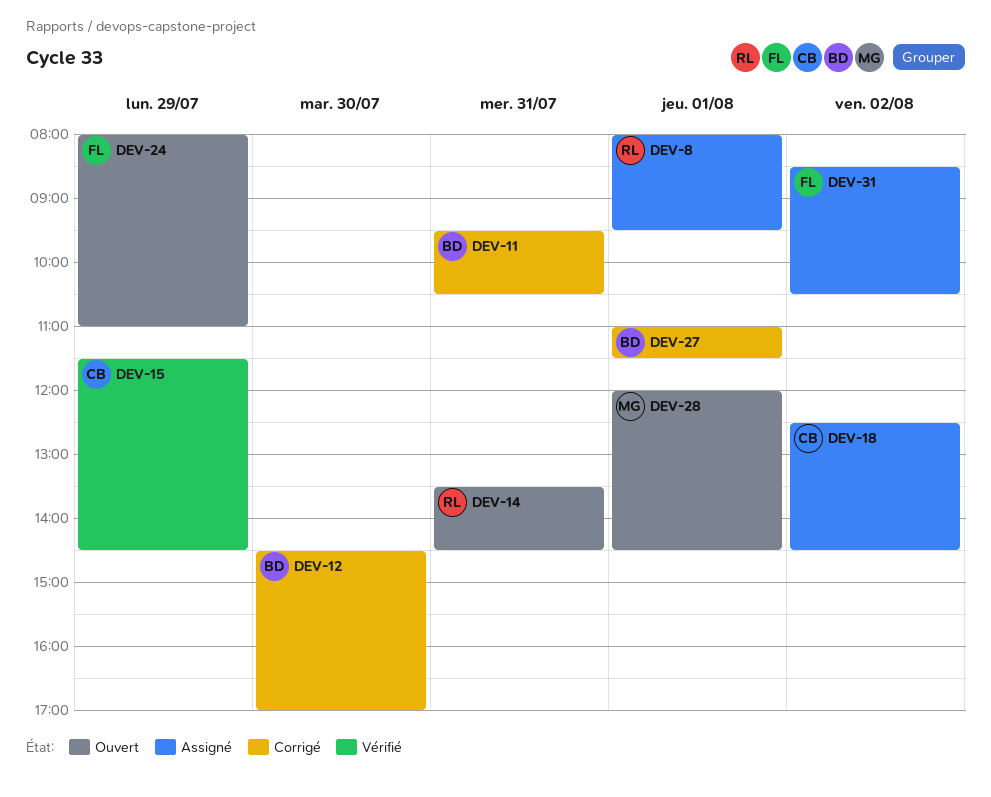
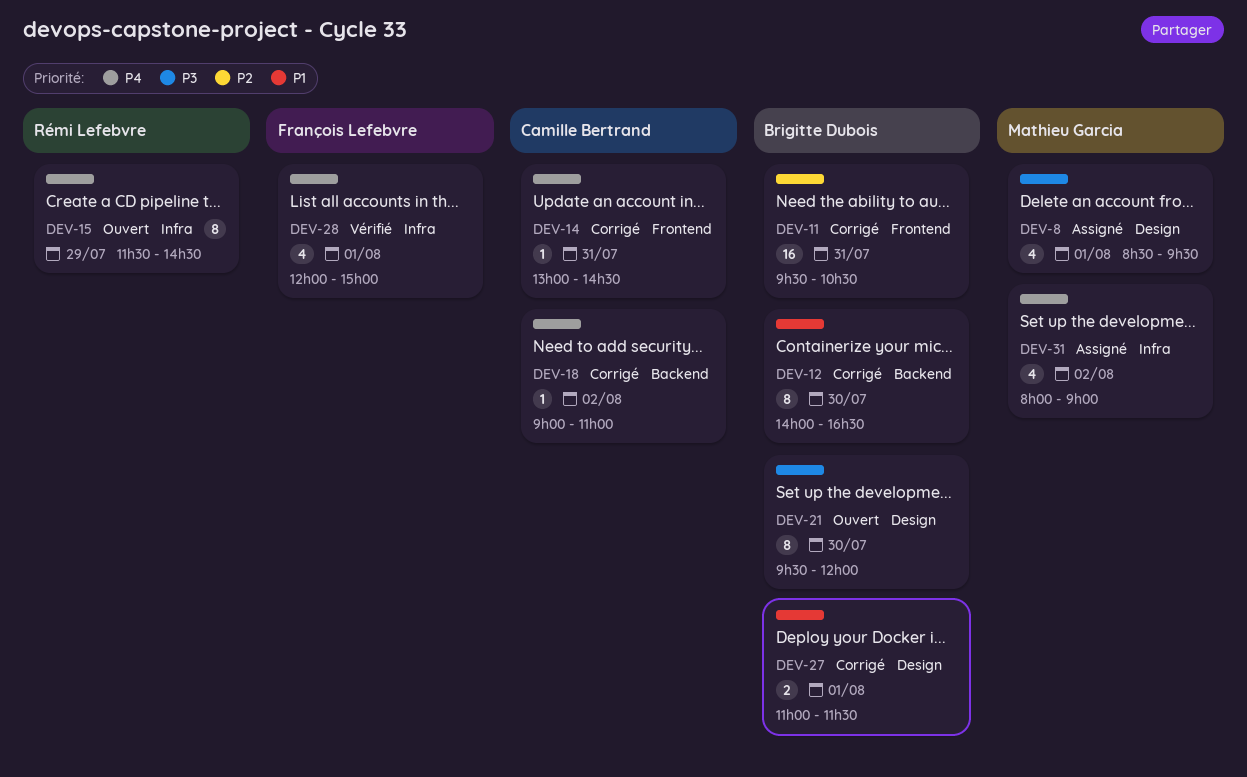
DEV-8, owner: Rémi Lefebvre -> Mathieu Garcia
DEV-8, begins: 08:00 -> 08:30
DEV-12, begins: 14:30 -> 14:00
DEV-12, ends: 17:00 -> 16:30
DEV-14, status: Ouvert -> Corrigé
DEV-14, owner: Rémi Lefebvre -> Camille Bertrand
DEV-14, begins: 13:30 -> 13:00
DEV-15, status: Vérifié -> Ouvert
DEV-15, owner: Camille Bertrand -> Rémi Lefebvre
DEV-18, status: Assigné -> Corrigé
DEV-18, begins: 12:30 -> 09:00
DEV-18, ends: 14:30 -> 11:00
DEV-21: none -> present
DEV-24: present -> none
DEV-28, status: Ouvert -> Vérifié
DEV-28, owner: Mathieu Garcia -> François Lefebvre
DEV-28, ends: 14:30 -> 15:00
DEV-31, owner: François Lefebvre -> Mathieu Garcia
DEV-31, begins: 08:30 -> 08:00
DEV-31, ends: 10:30 -> 09:00

